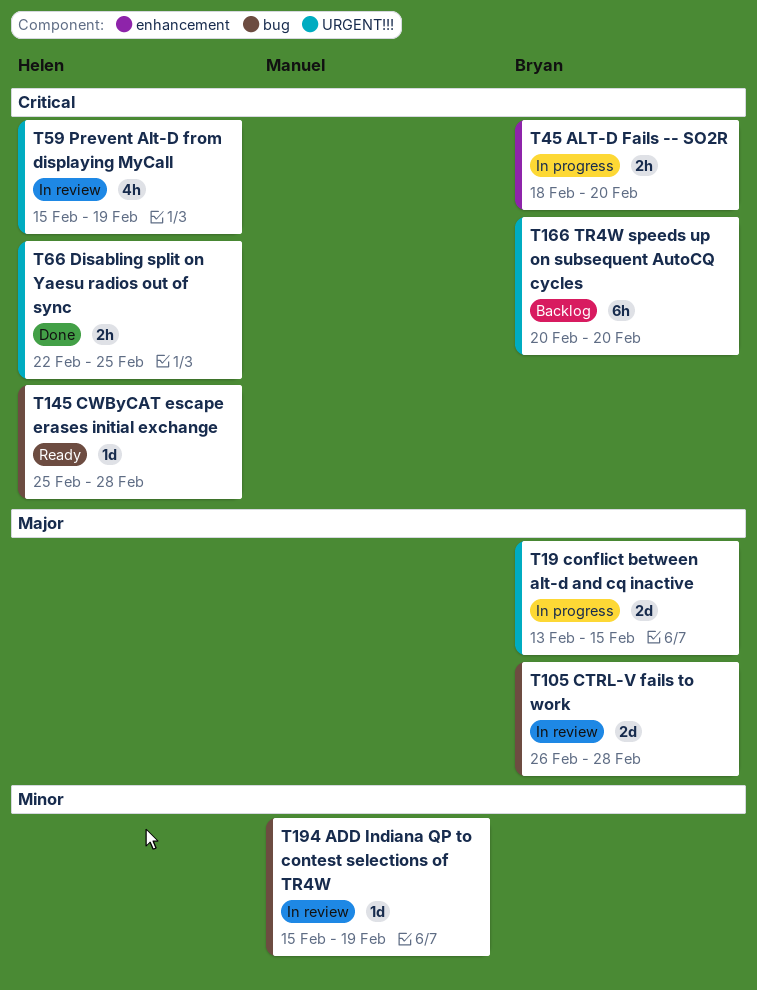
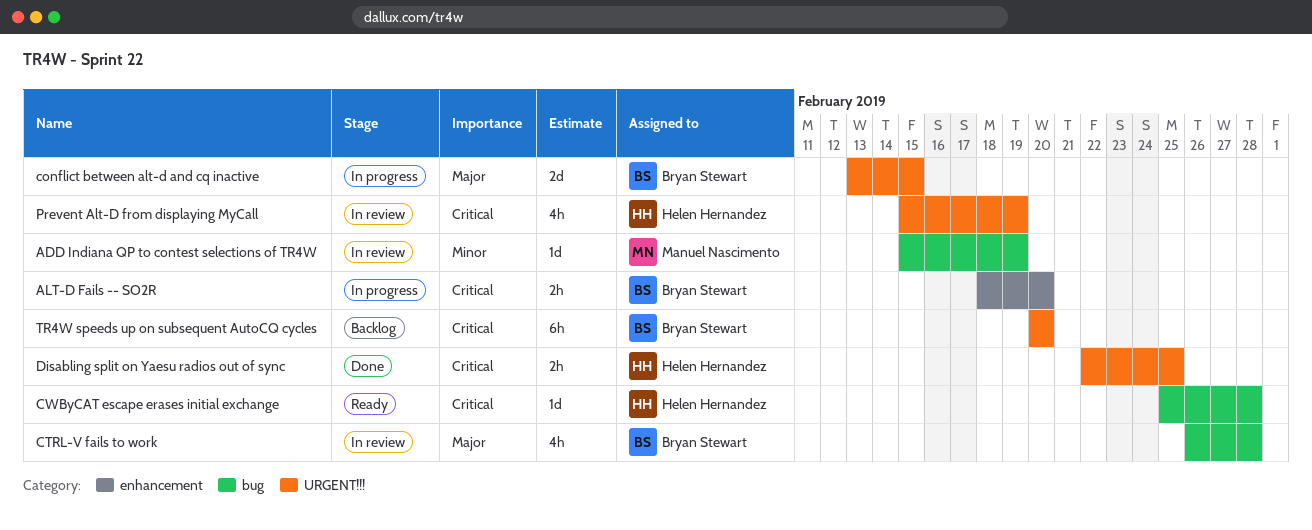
CTRL-V fails to work, estimate: 2d -> 4h

